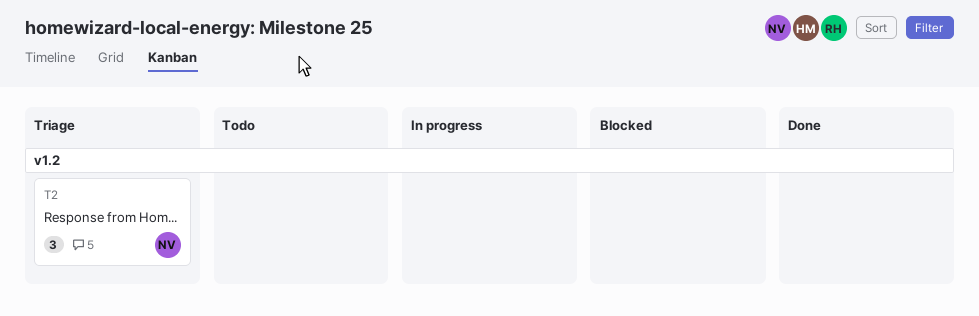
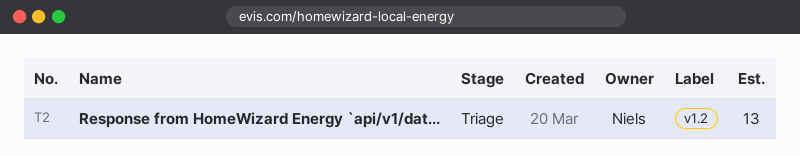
T2, estimate: 3 -> 13

